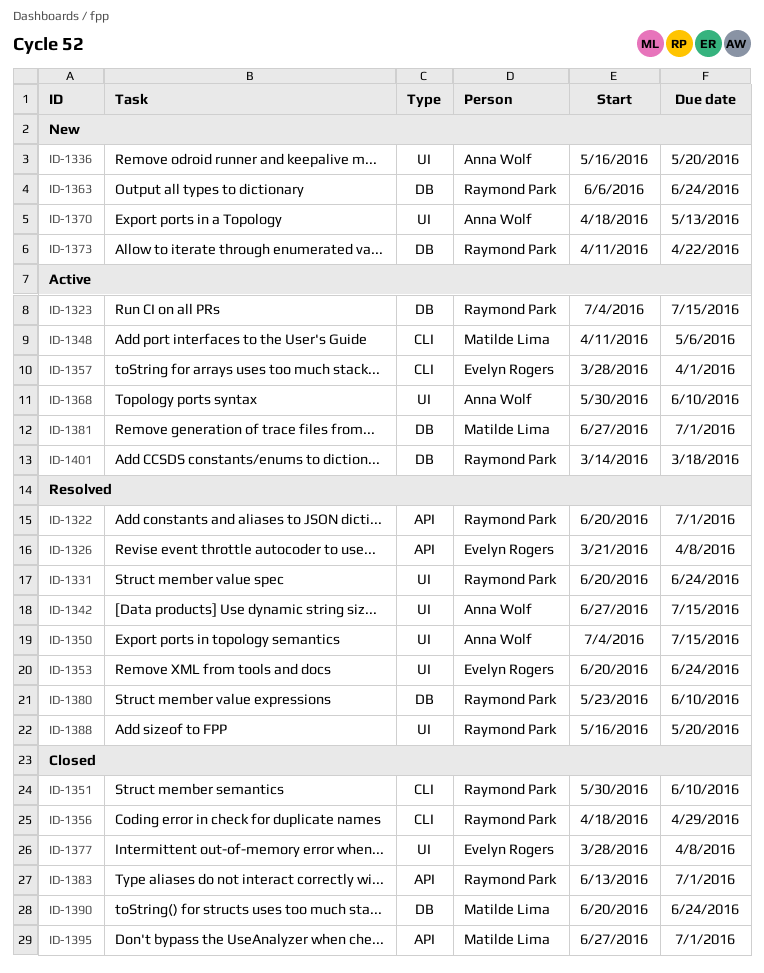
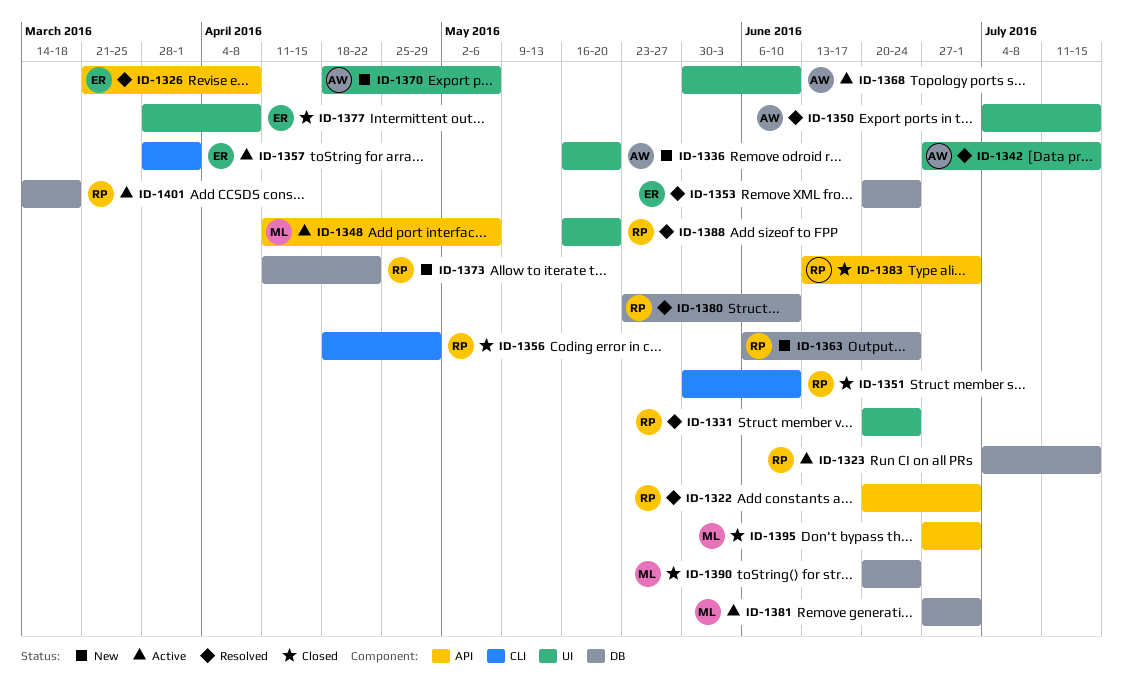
ID-1348, label: CLI -> API
ID-1353, label: UI -> DB
ID-1370, due: May 13 -> May 6

